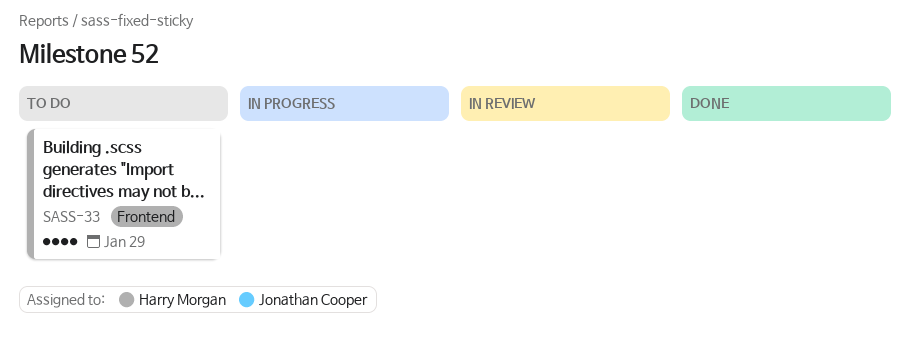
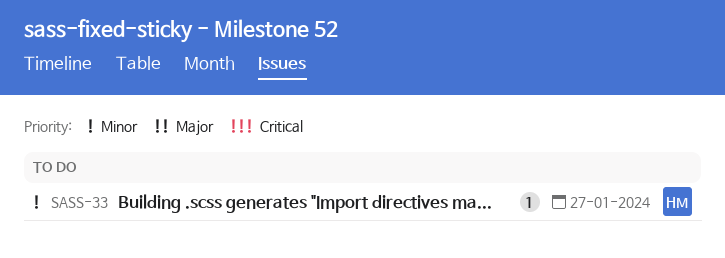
SASS-33, estimate: 4 -> 1
SASS-33, due: Jan 29 -> Jan 27

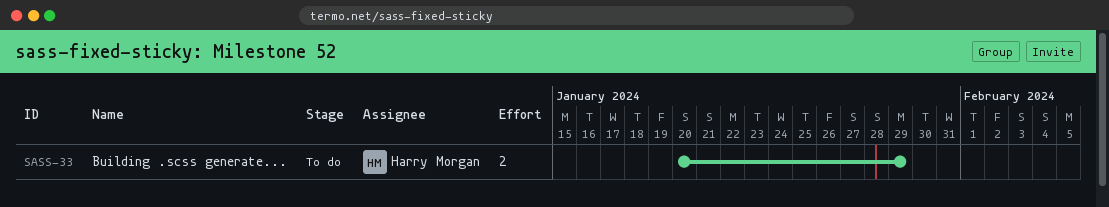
SASS-33, estimate: 1 -> 2
SASS-33, due: Jan 27 -> Jan 29

